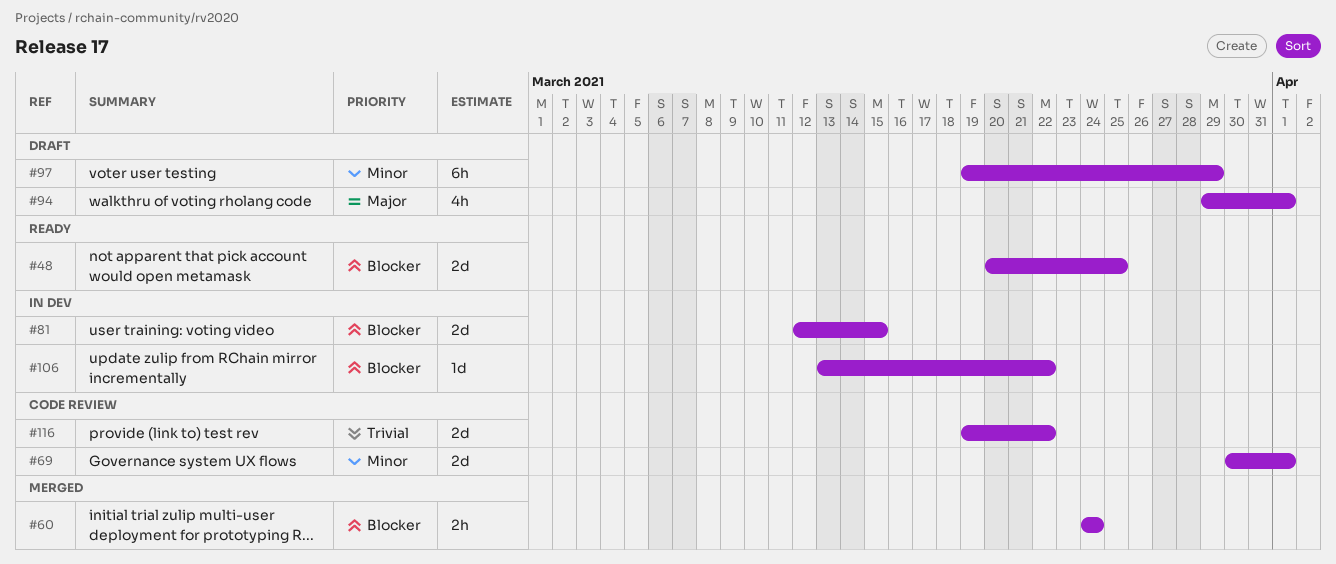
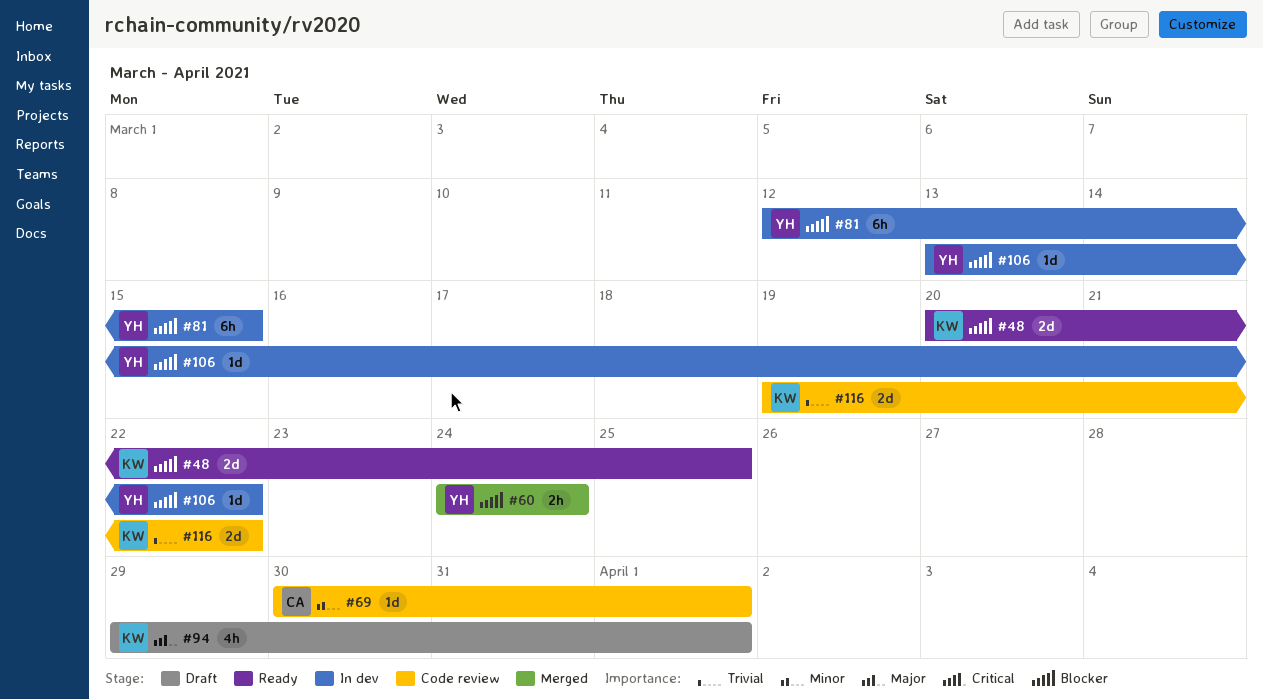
#69, estimate: 2d -> 1d
#81, estimate: 2d -> 6h
#97: present -> none

